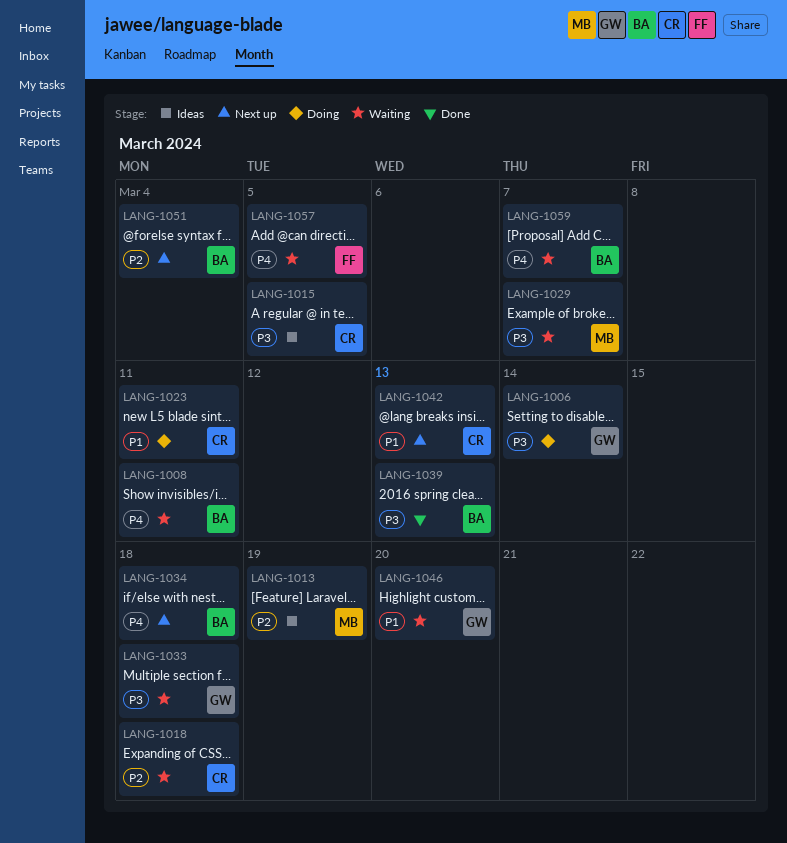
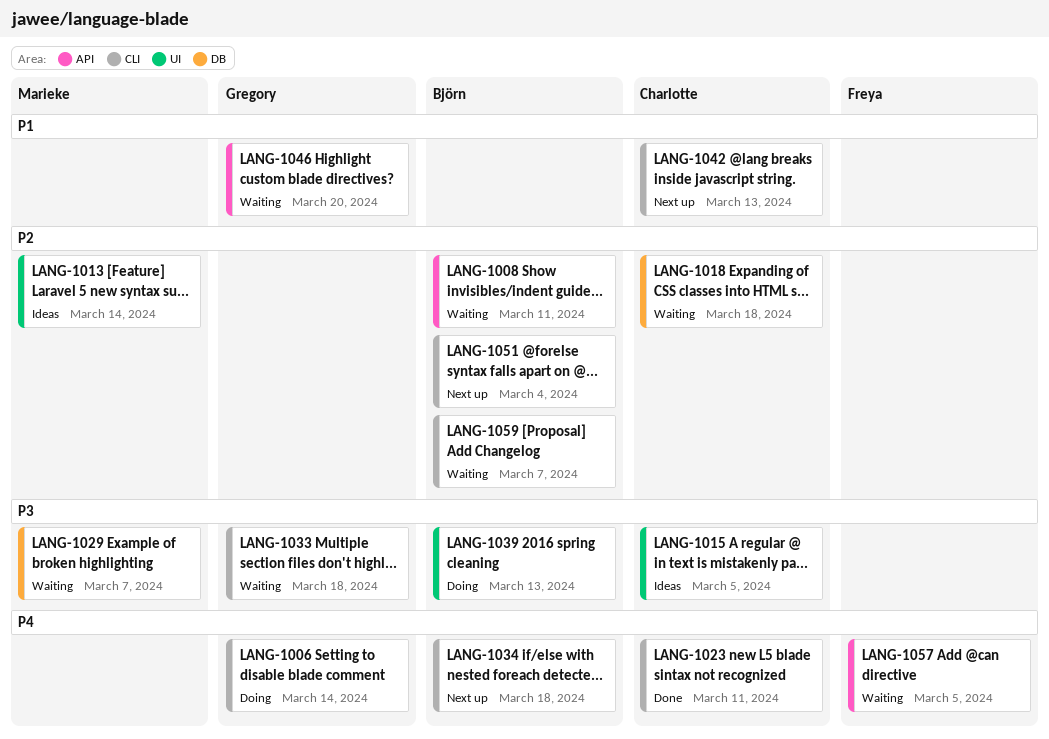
LANG-1006, priority: P3 -> P4
LANG-1008, priority: P4 -> P2
LANG-1013, due: Mar 19 -> Mar 14
LANG-1023, status: Doing -> Done
LANG-1023, priority: P1 -> P4
LANG-1039, status: Done -> Doing
LANG-1059, priority: P4 -> P2

